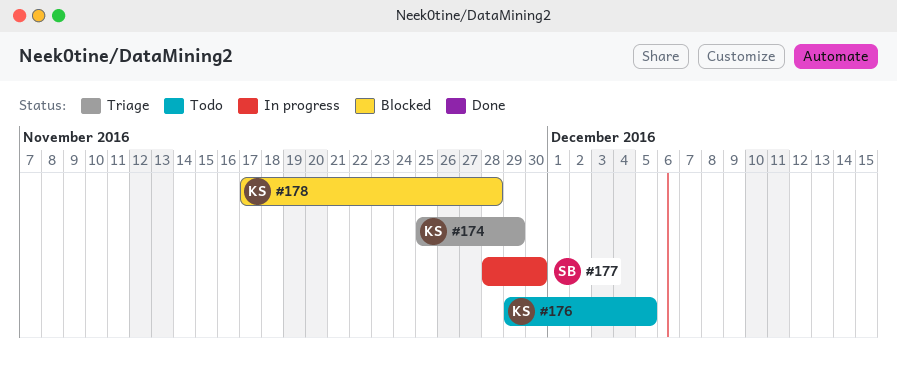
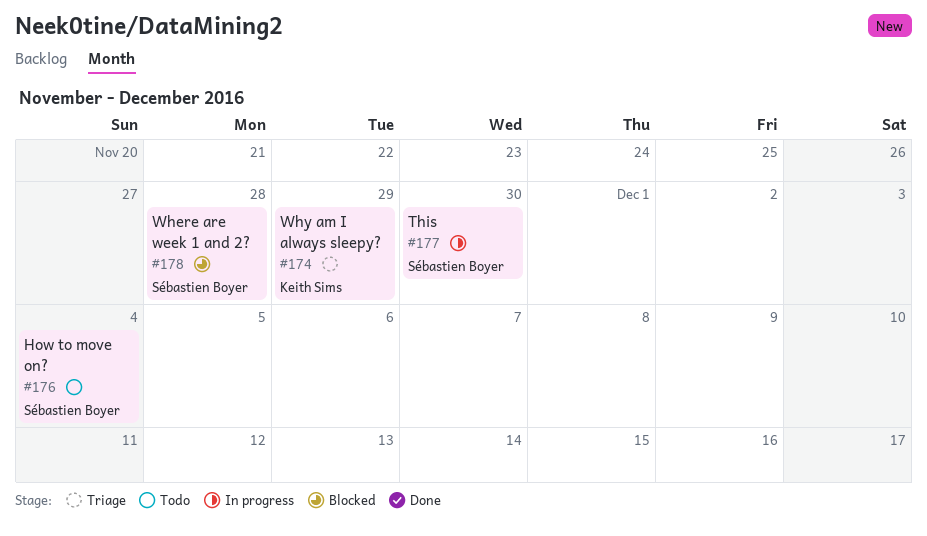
#176, owner: Keith Sims -> Sébastien Boyer
#176, due: Dec 5 -> Dec 4
#178, owner: Keith Sims -> Sébastien Boyer

